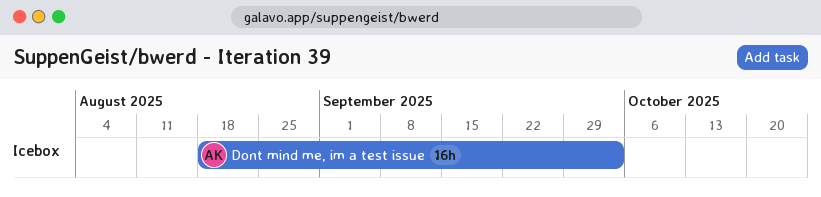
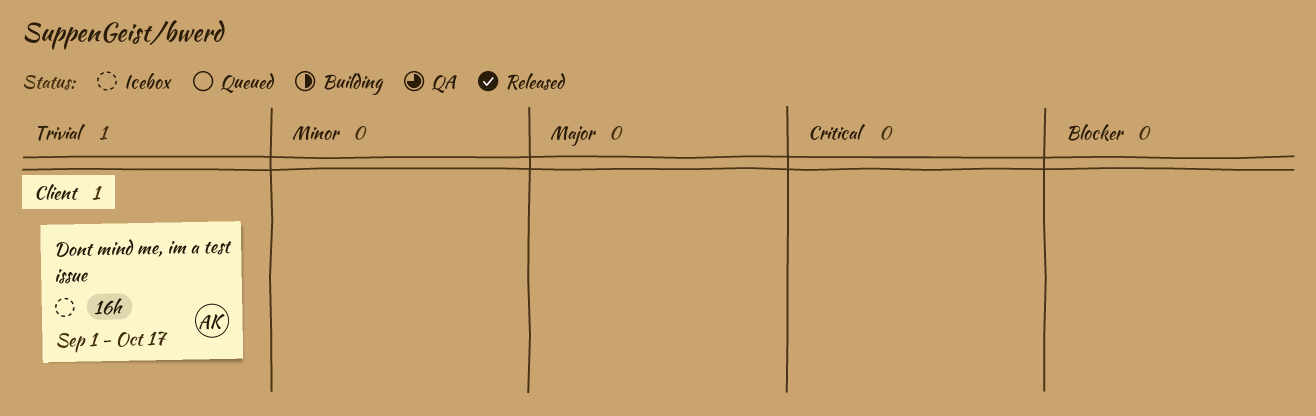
Dont mind me, im a test issue, start: Aug 18 -> Sep 1
Dont mind me, im a test issue, due: Oct 3 -> Oct 17

